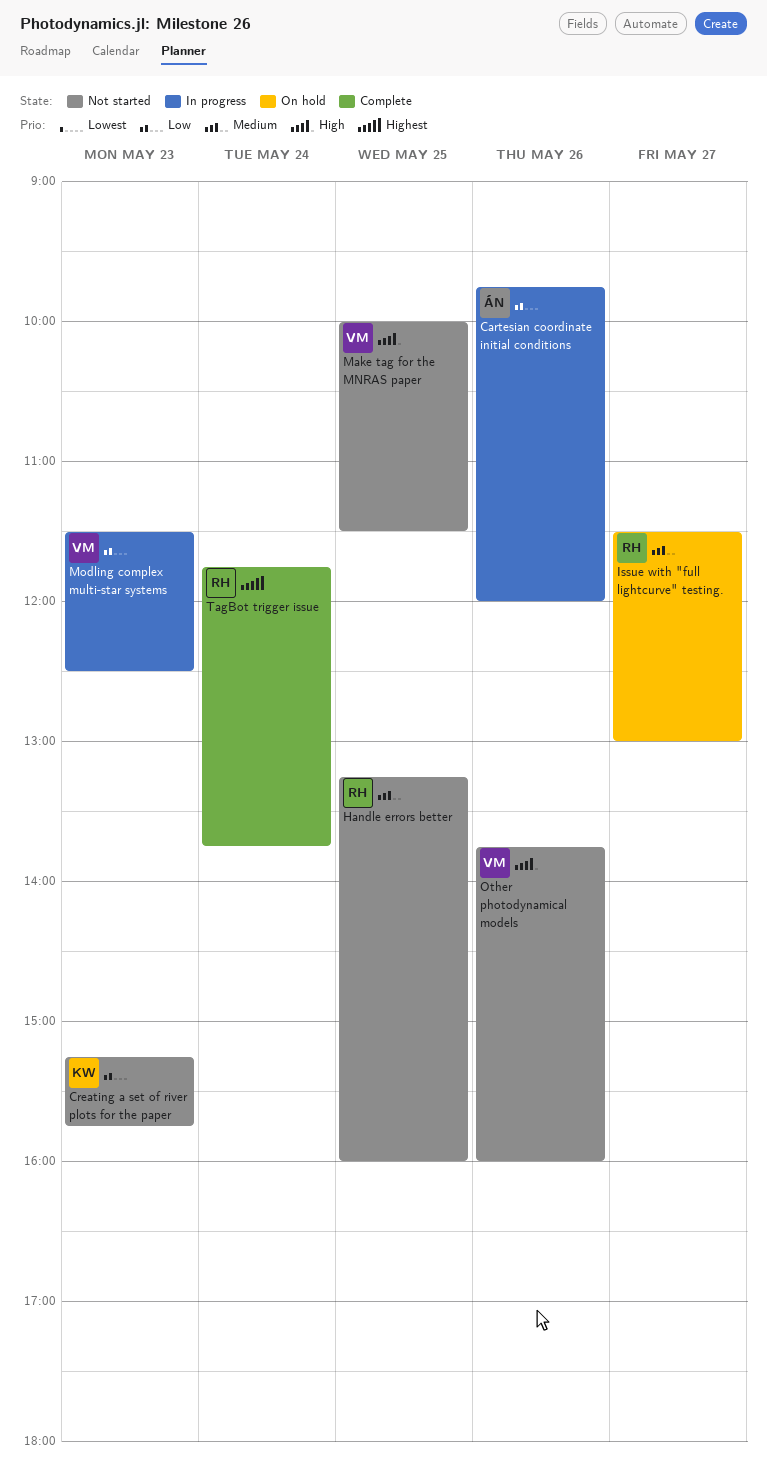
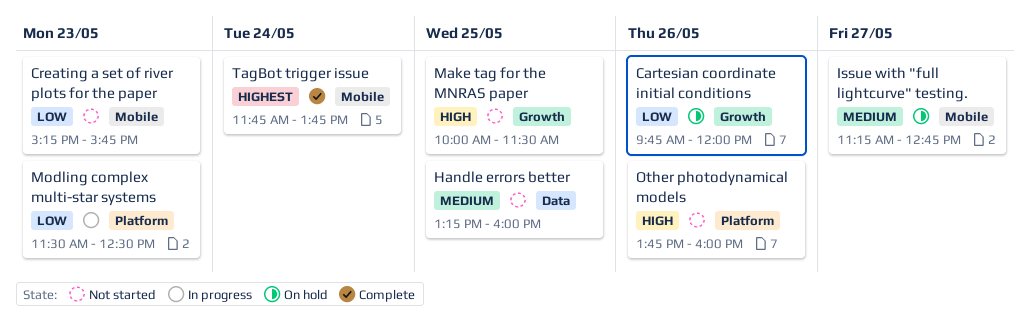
Cartesian coordinate initial conditions, status: In progress -> On hold
Issue with "full lightcurve" testing., begins: 11:30 -> 11:15
Issue with "full lightcurve" testing., ends: 13:00 -> 12:45

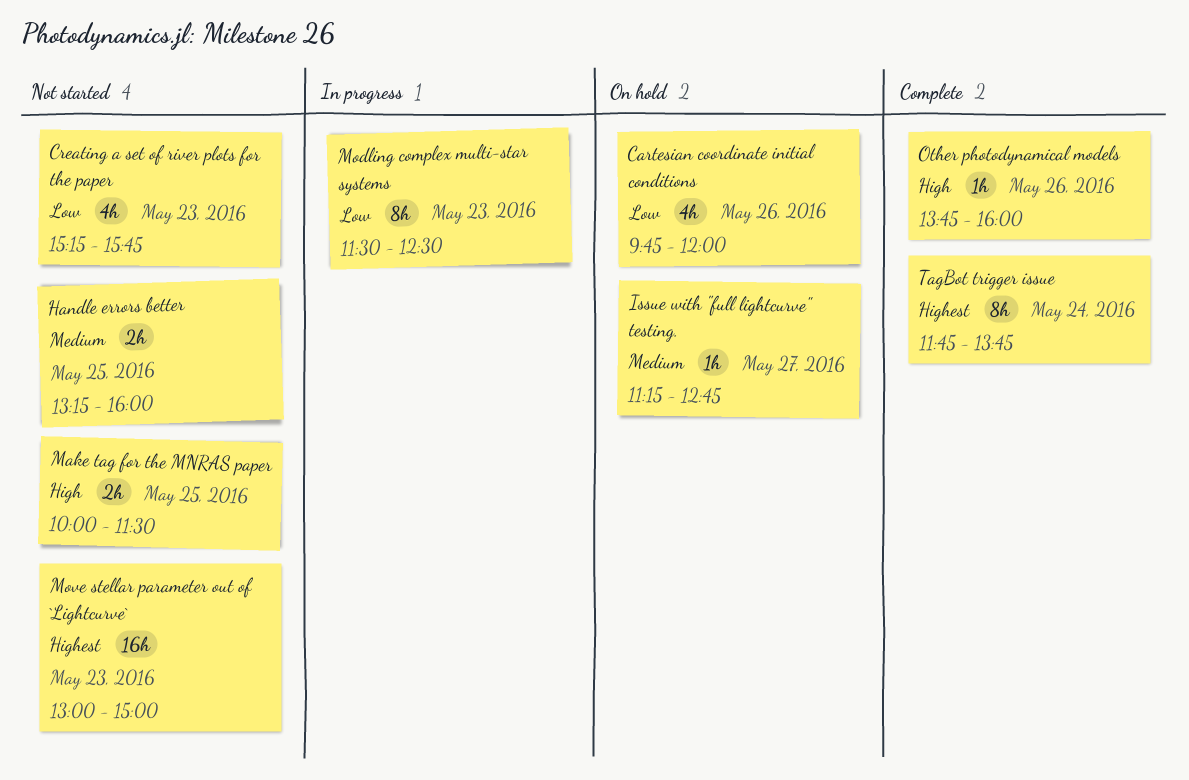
Move stellar parameter out of `Lightcurve`: none -> present
Other photodynamical models, status: Not started -> Complete

